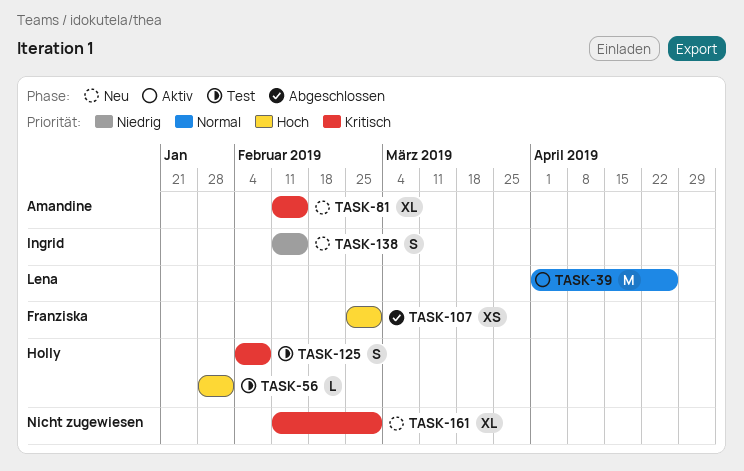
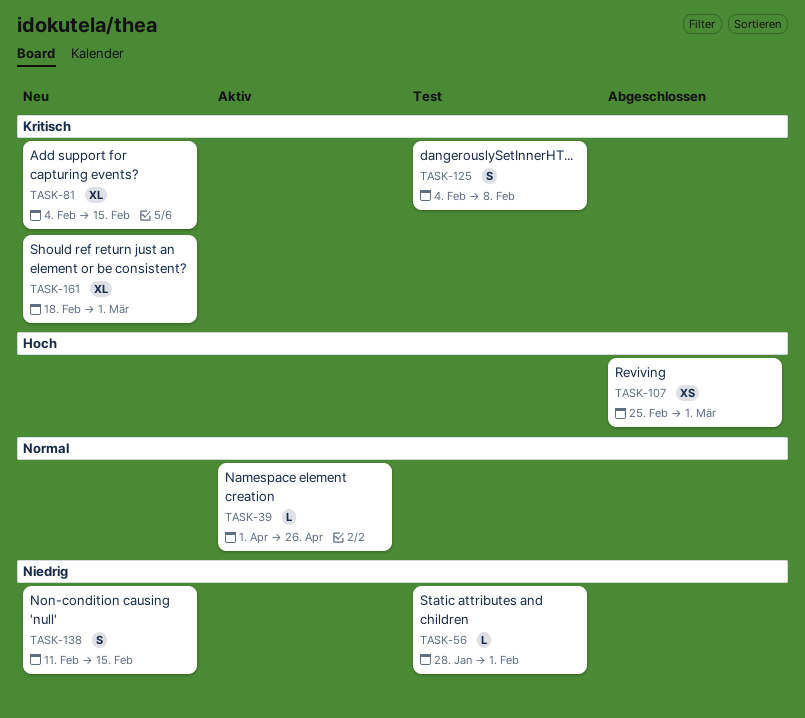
TASK-39, estimate: M -> L
TASK-56, priority: Hoch -> Niedrig
TASK-81, start: Feb 11 -> Feb 4
TASK-161, start: Feb 11 -> Feb 18

